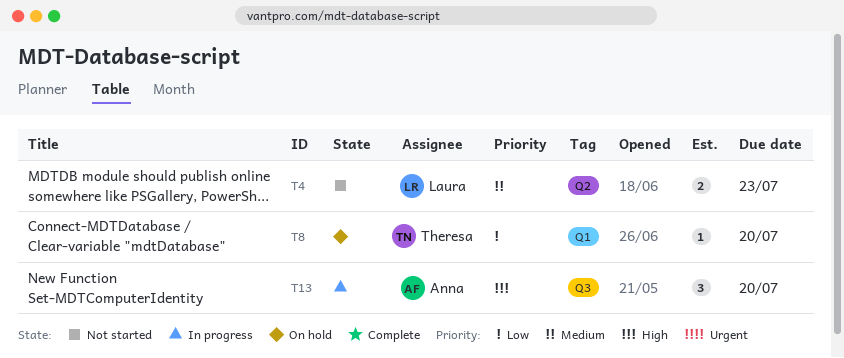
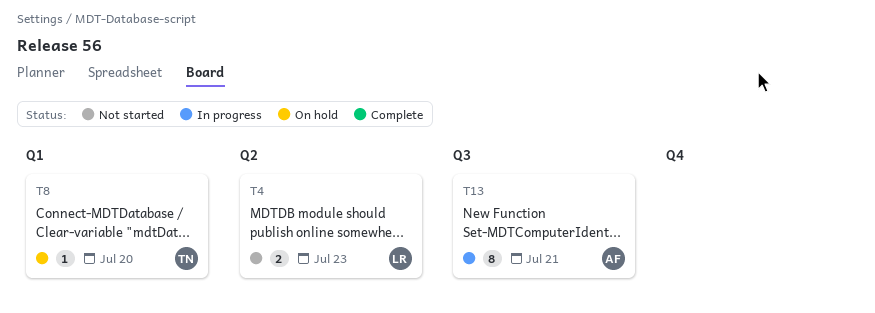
T13, estimate: 3 -> 8
T13, due: Jul 20 -> Jul 21

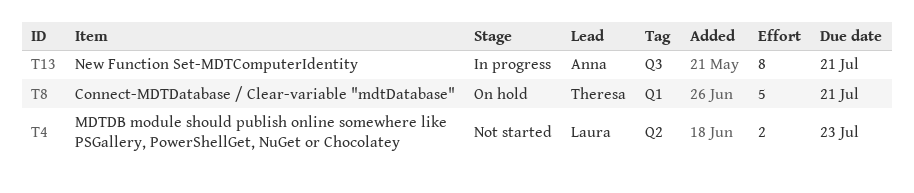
T8, estimate: 1 -> 5
T8, due: Jul 20 -> Jul 21

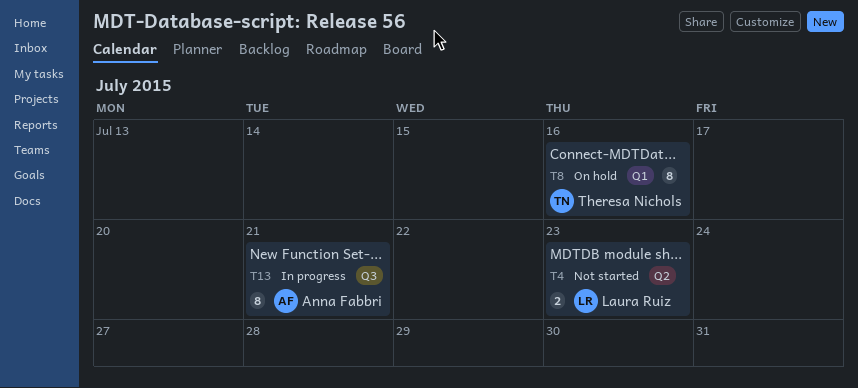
T8, estimate: 5 -> 8
T8, due: Jul 21 -> Jul 16

